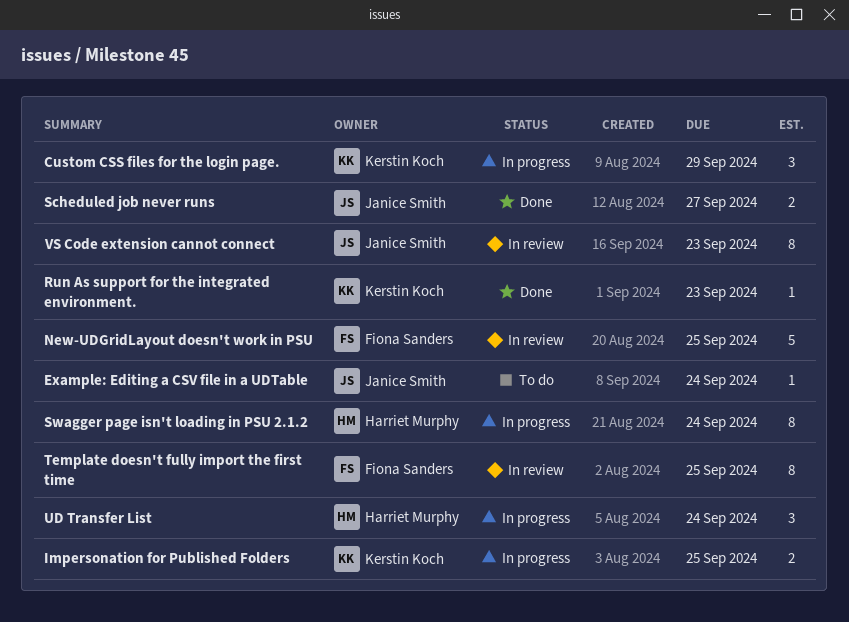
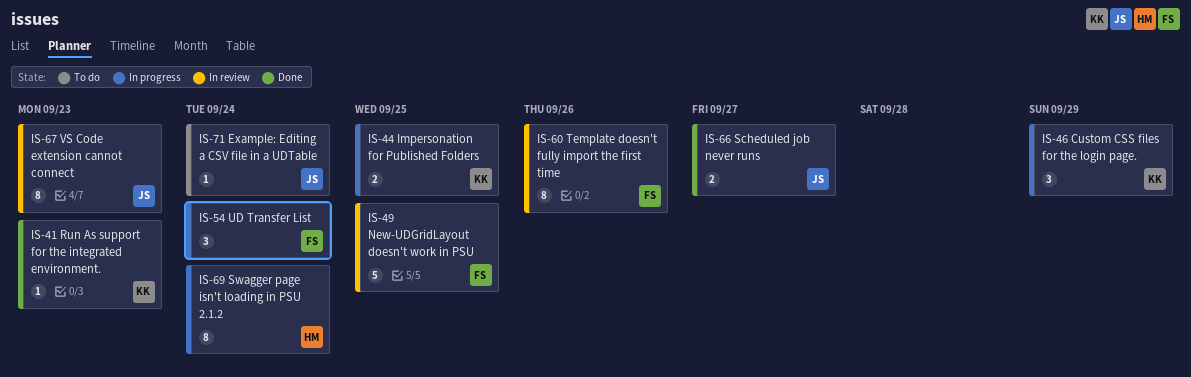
Template doesn't fully import the first time, due: Sep 25 -> Sep 26
UD Transfer List, owner: Harriet Murphy -> Fiona Sanders

